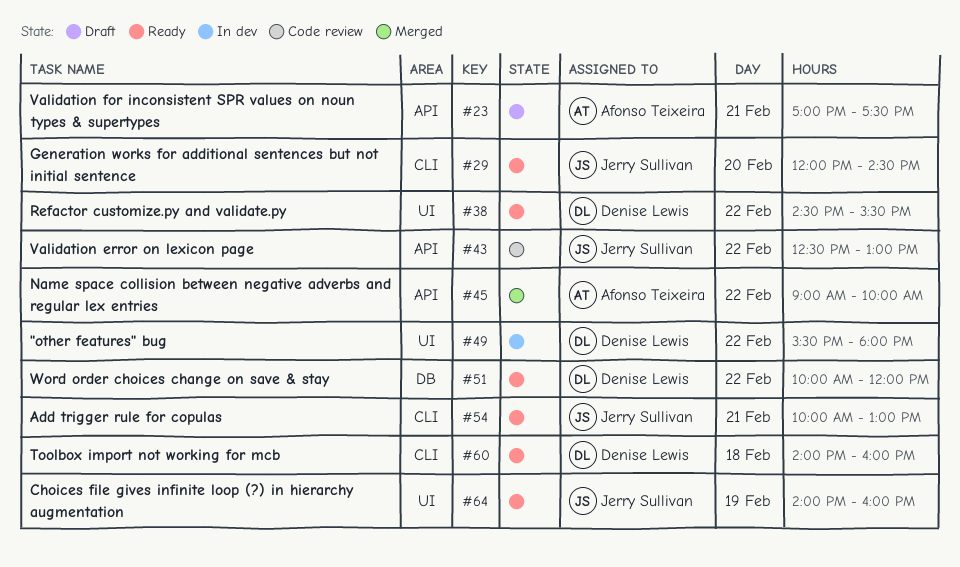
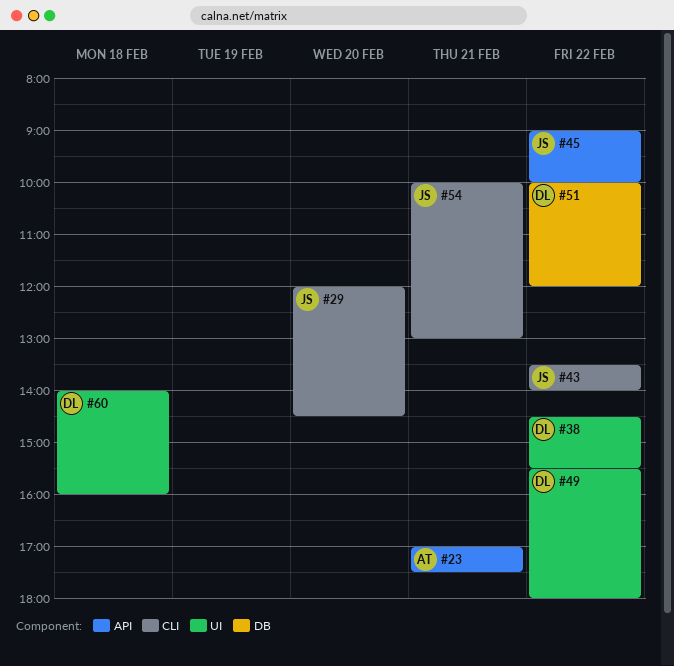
#43, label: API -> CLI
#43, begins: 12:30 -> 13:30
#43, ends: 13:00 -> 14:00
#45, owner: Afonso Teixeira -> Jerry Sullivan
#60, label: CLI -> UI
#64: present -> none

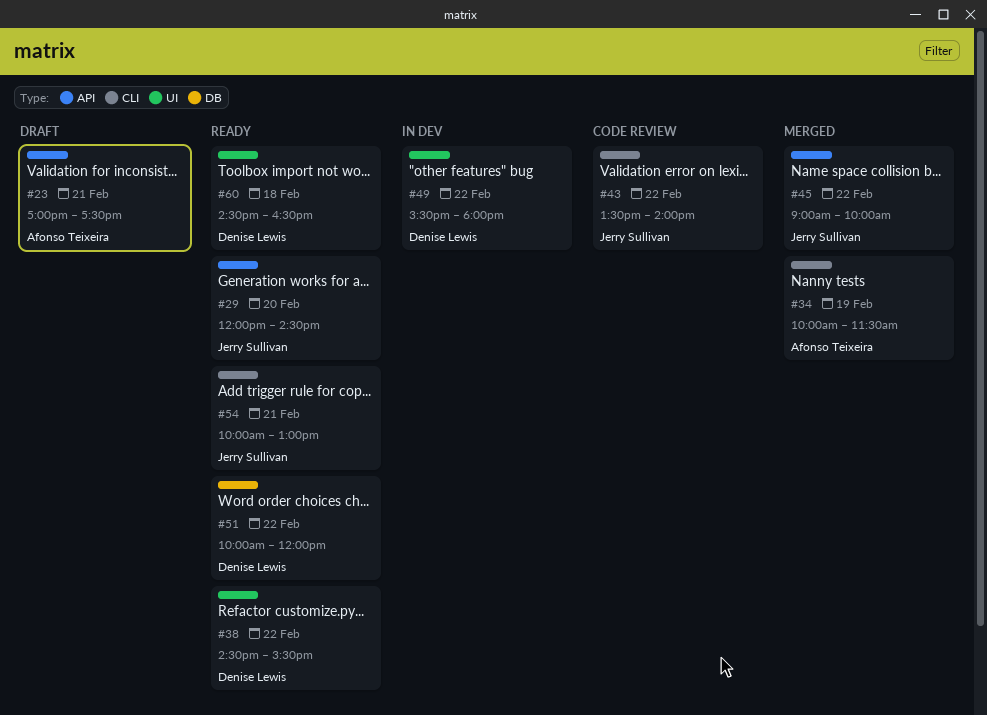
#29, label: CLI -> API
#34: none -> present
#60, begins: 14:00 -> 14:30
#60, ends: 16:00 -> 16:30

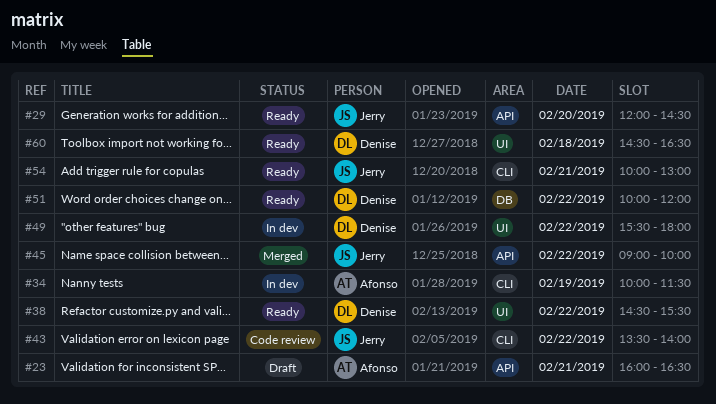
#23, begins: 17:00 -> 16:00
#23, ends: 17:30 -> 16:30
#34, status: Merged -> In dev

